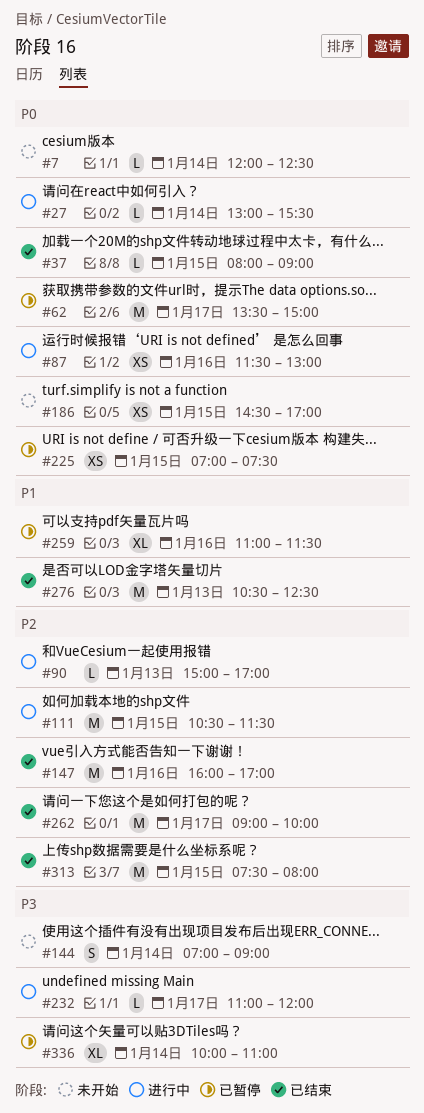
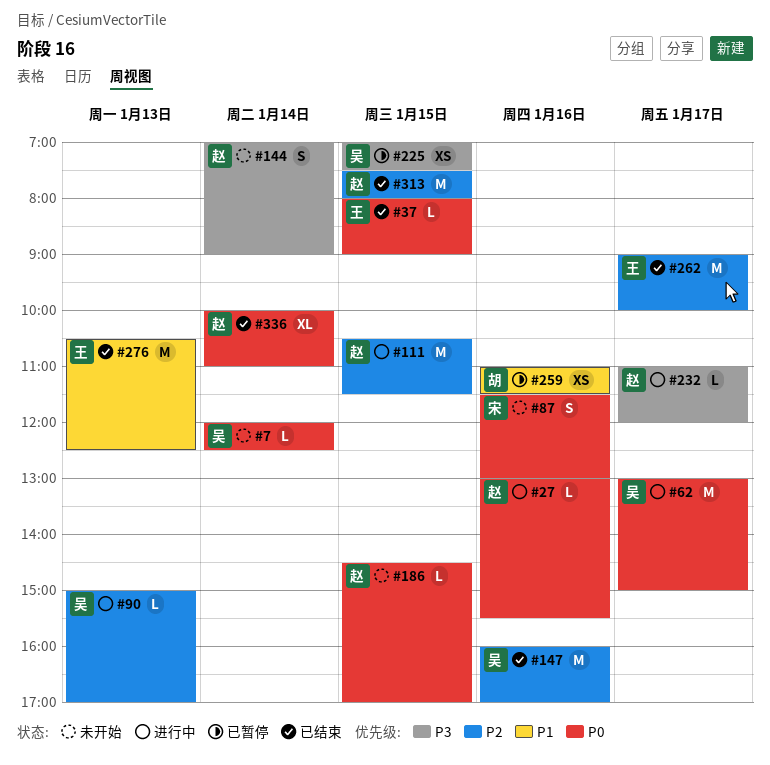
#27, day: Jan 14 -> Jan 16
#62, status: 已暂停 -> 进行中
#62, begins: 13:30 -> 13:00
#87, status: 进行中 -> 未开始
#87, estimate: XS -> S
#186, estimate: XS -> L
#225, priority: P0 -> P3
#259, estimate: XL -> XS
#336, status: 已暂停 -> 已结束
#336, priority: P3 -> P0

